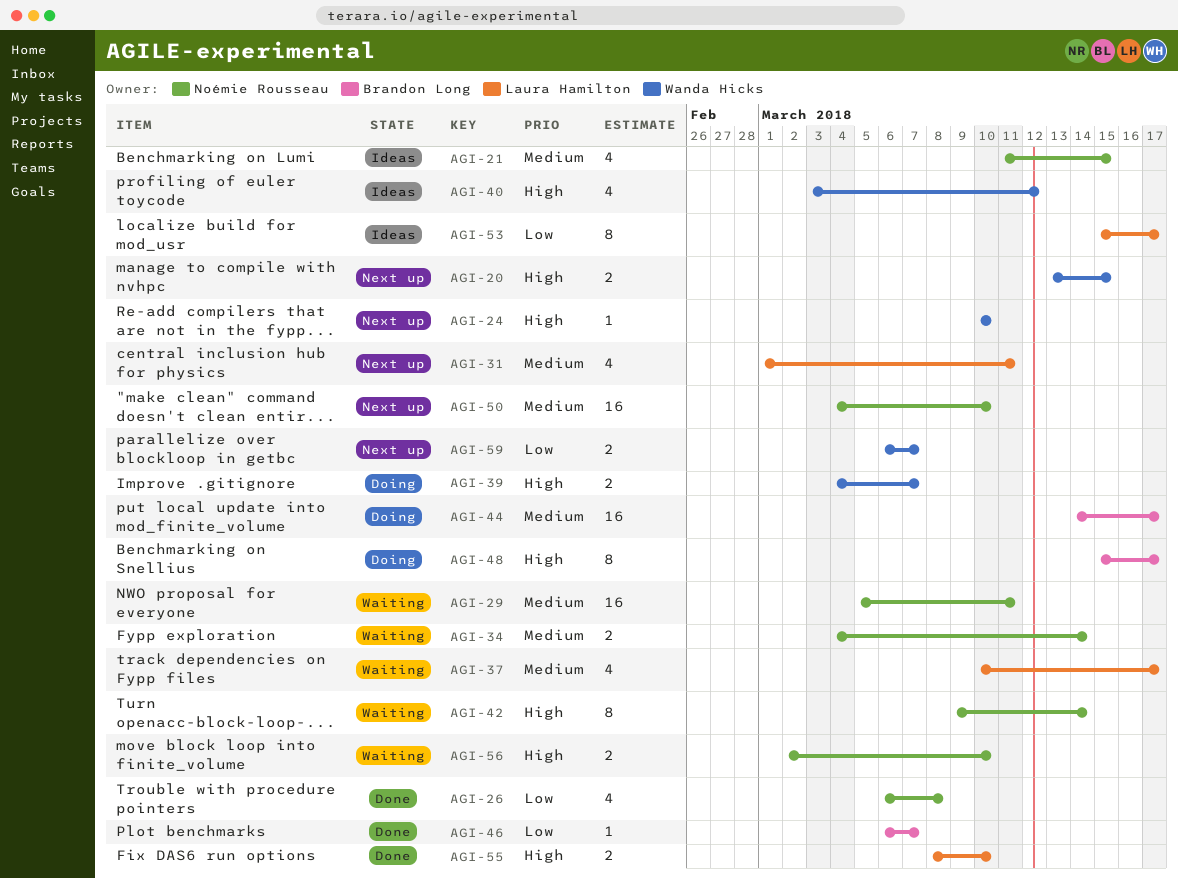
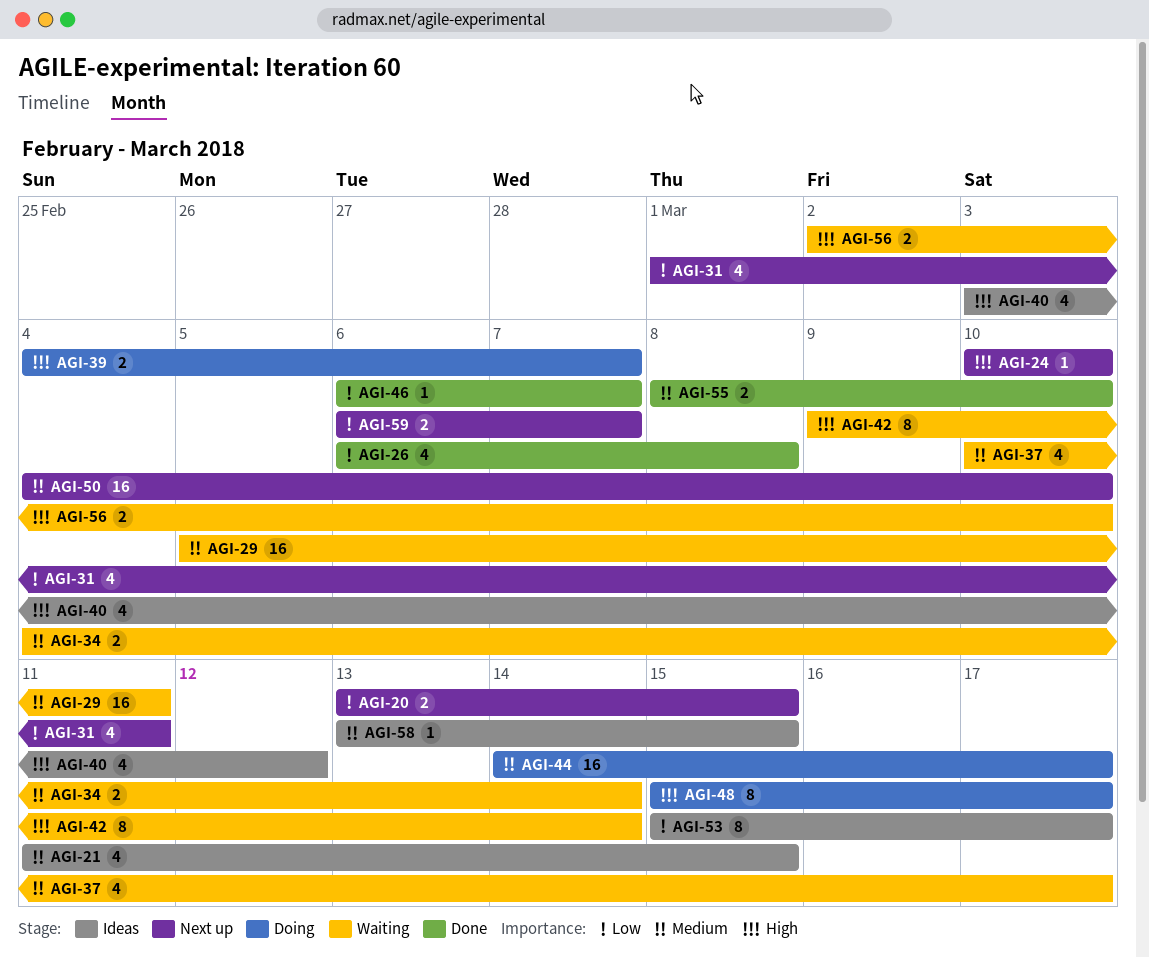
AGI-20, priority: High -> Low
AGI-31, priority: Medium -> Low
AGI-55, priority: High -> Medium
AGI-58: none -> present

